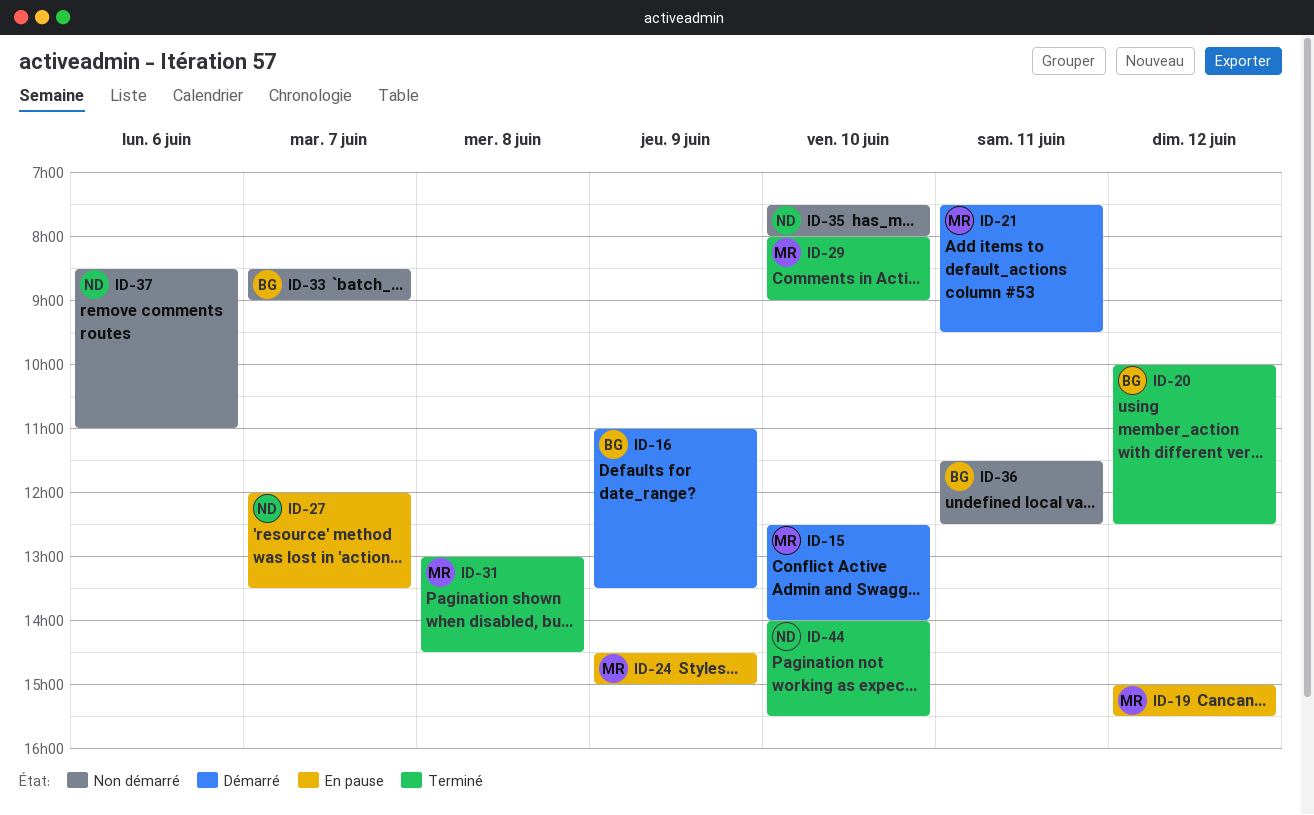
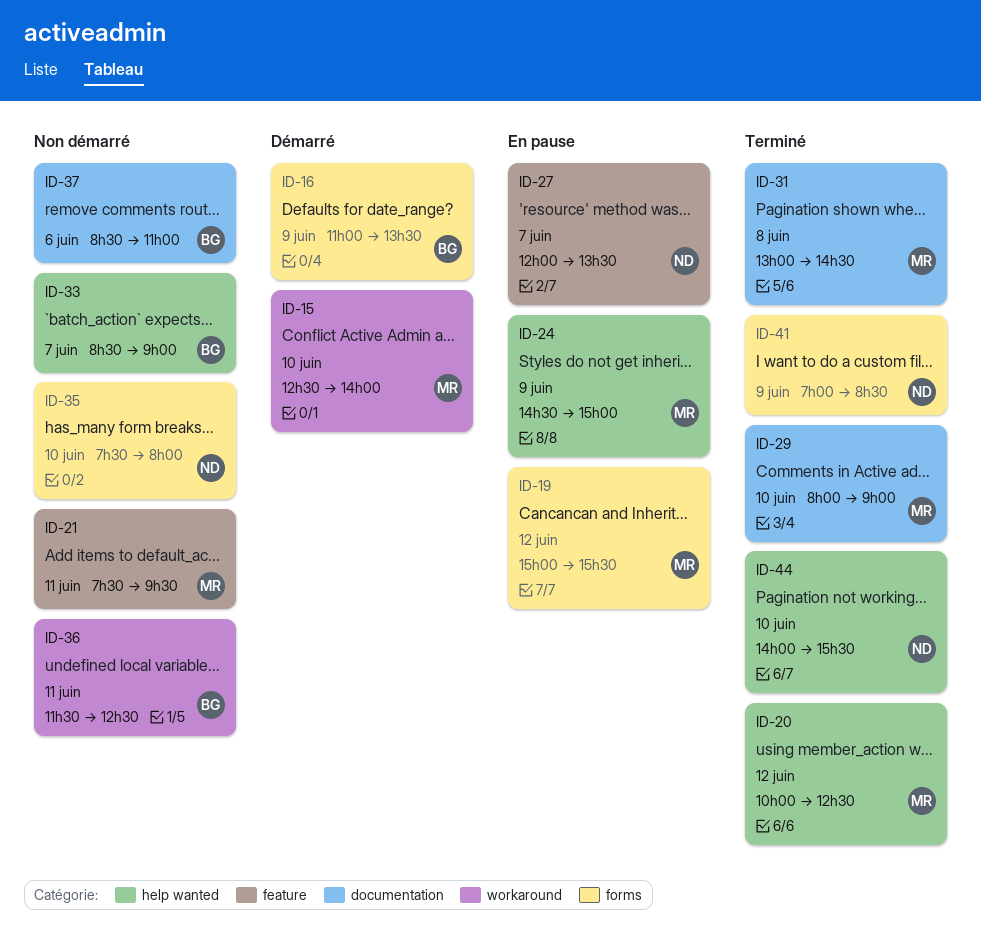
ID-20, owner: BG -> MR
ID-21, status: Démarré -> Non démarré
ID-37, owner: ND -> BG
ID-41: none -> present

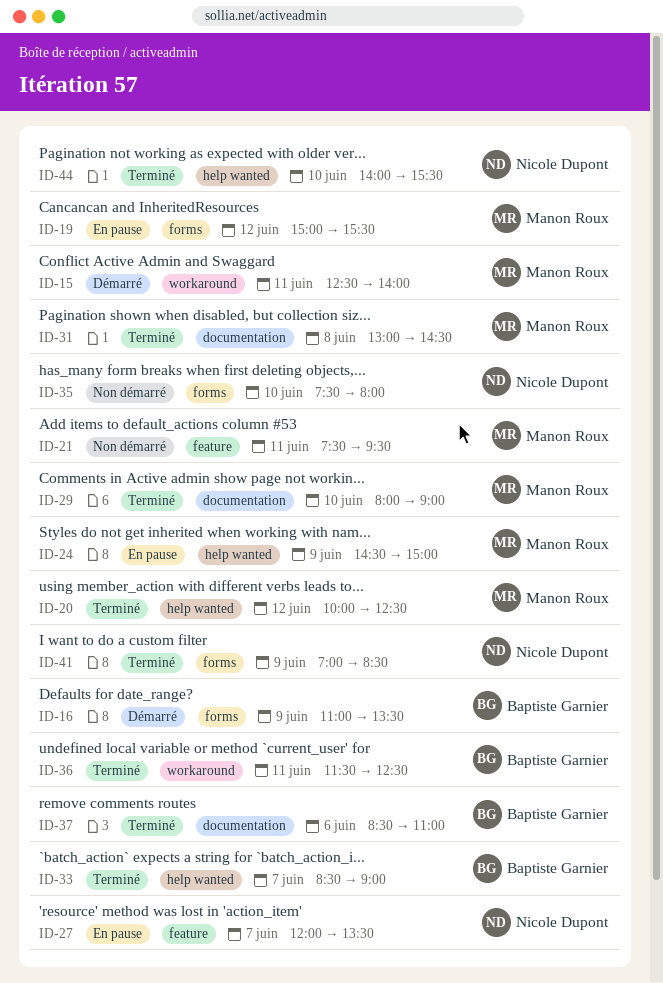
ID-15, day: Jun 10 -> Jun 11
ID-33, status: Non démarré -> Terminé
ID-36, status: Non démarré -> Terminé
ID-37, status: Non démarré -> Terminé

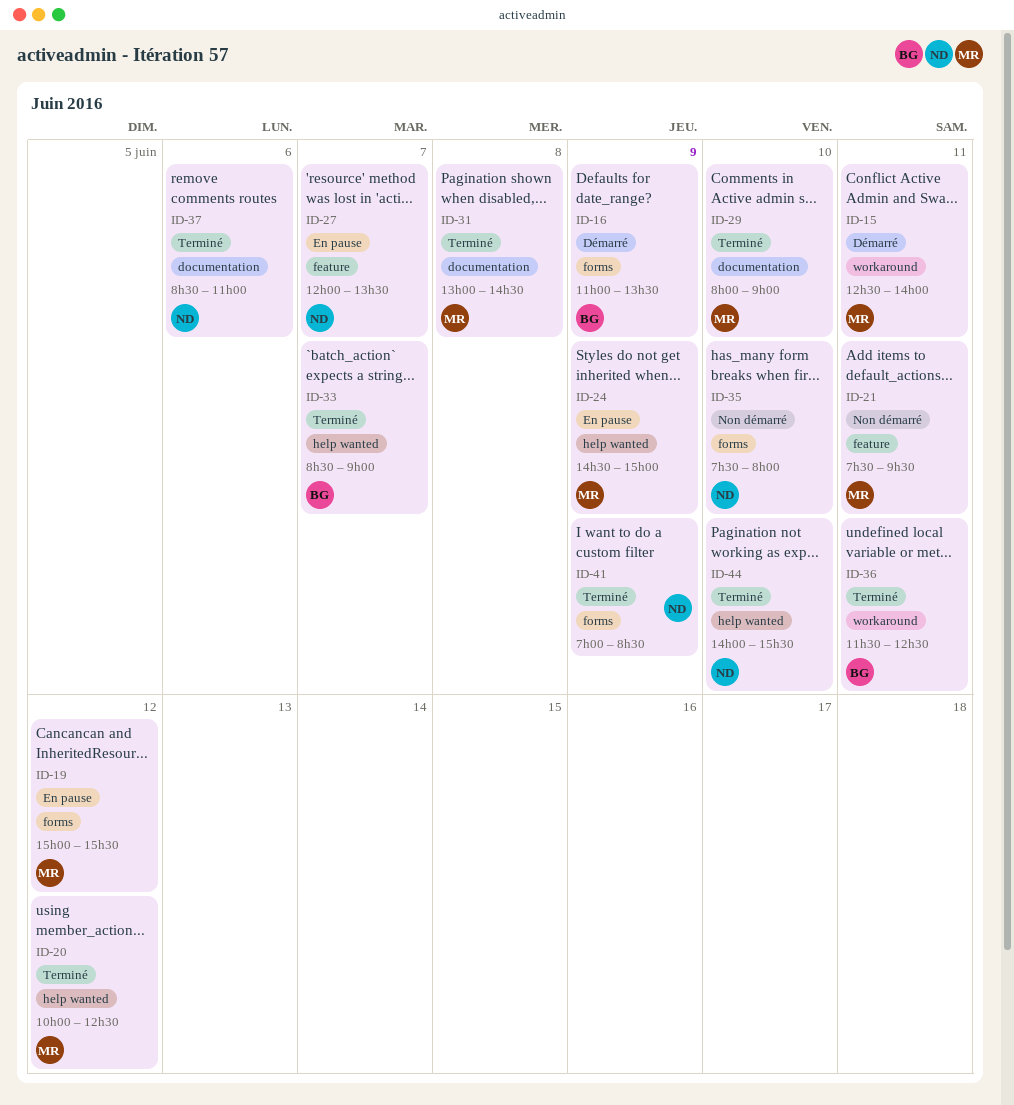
ID-37, owner: Baptiste Garnier -> Nicole Dupont

